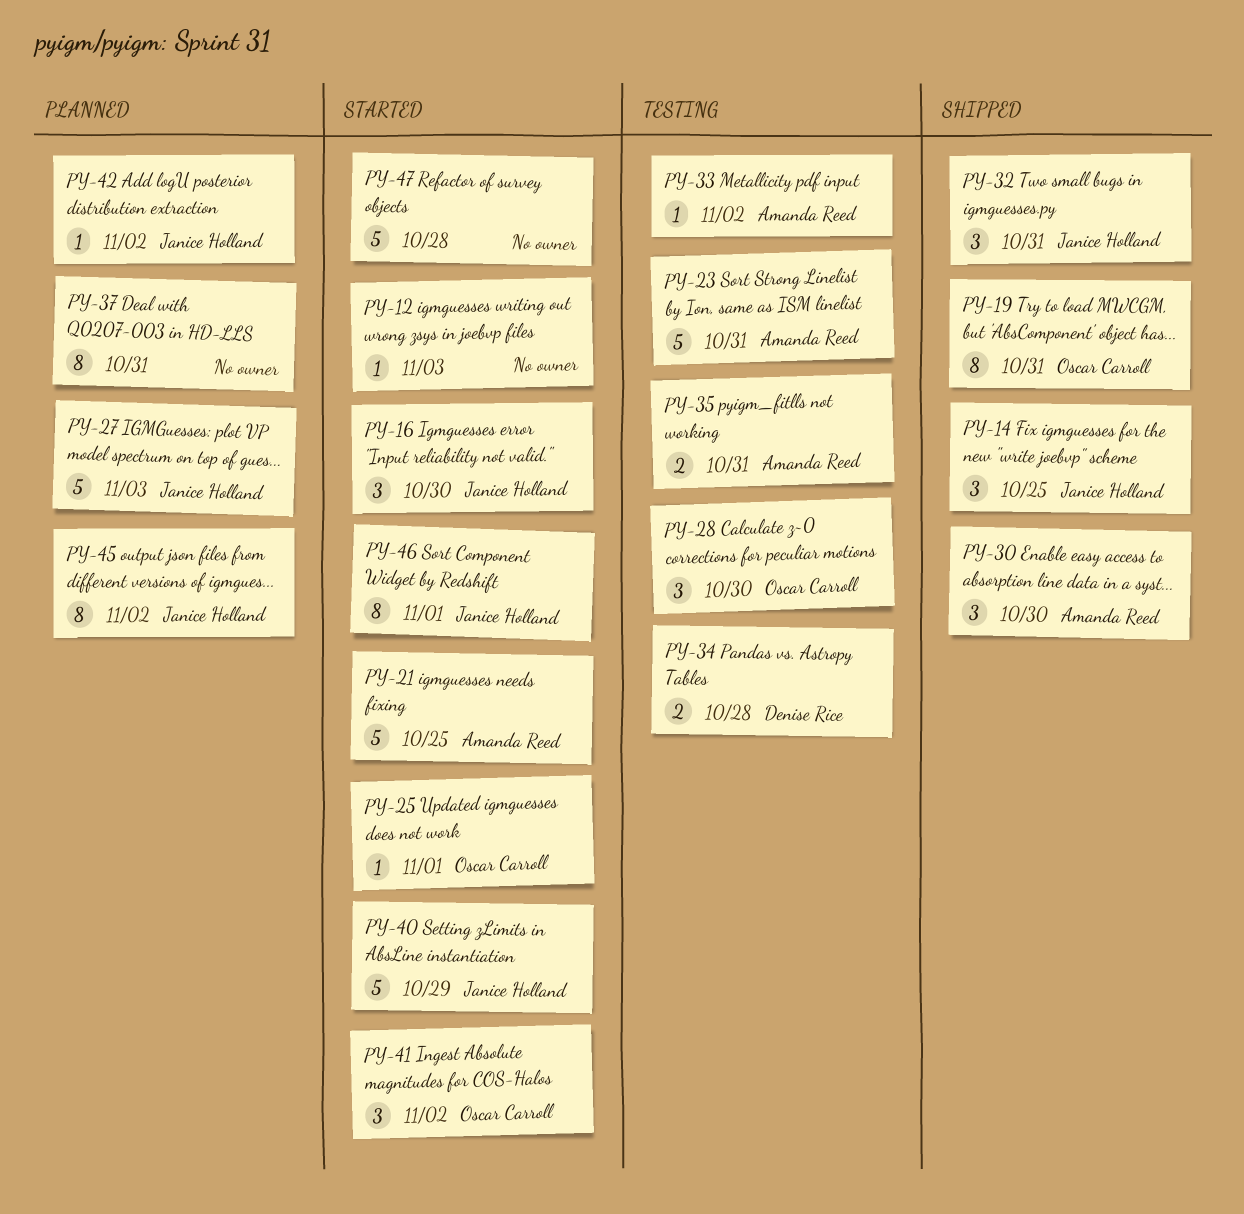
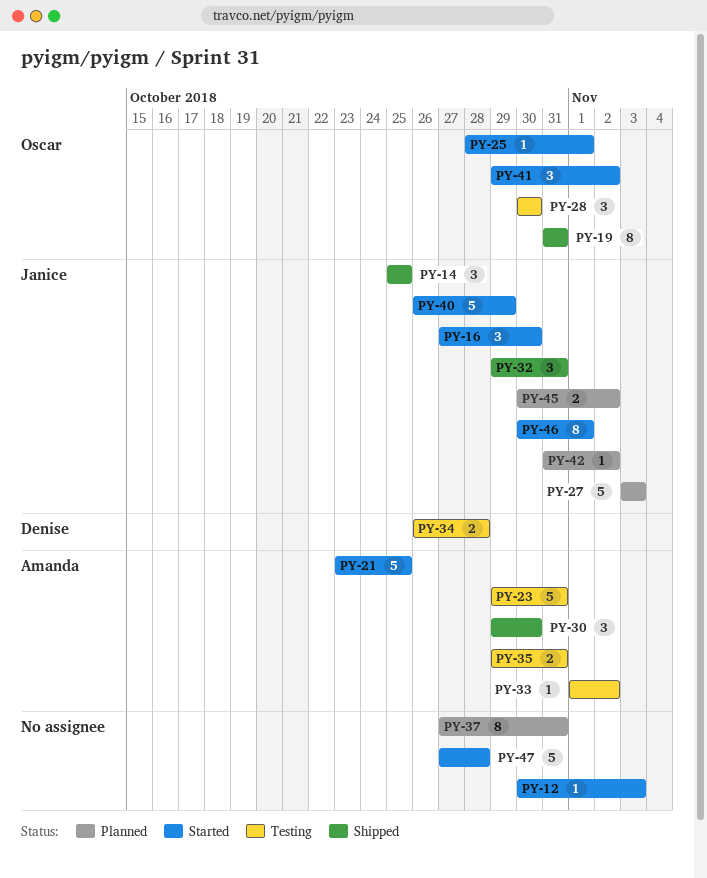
PY-45, estimate: 8 -> 2

